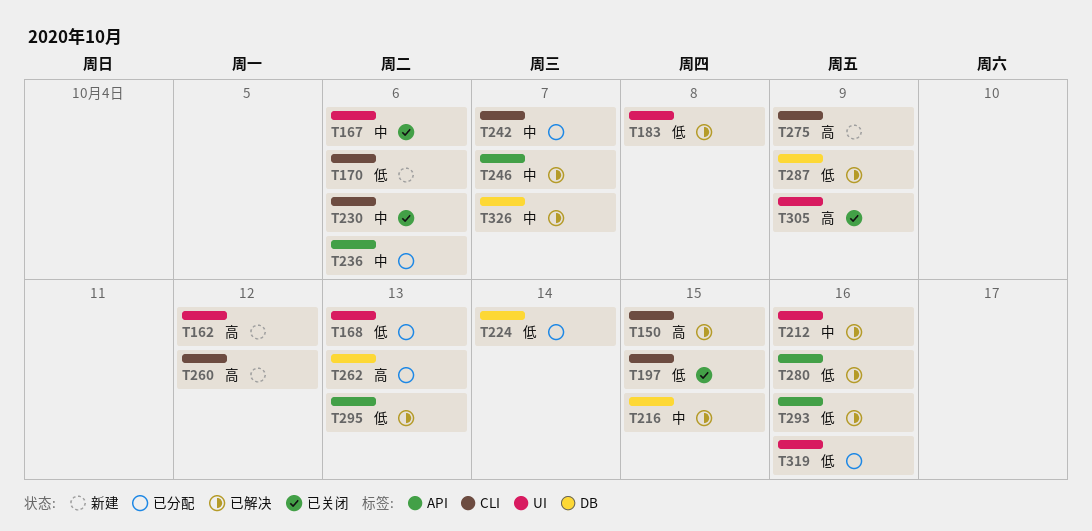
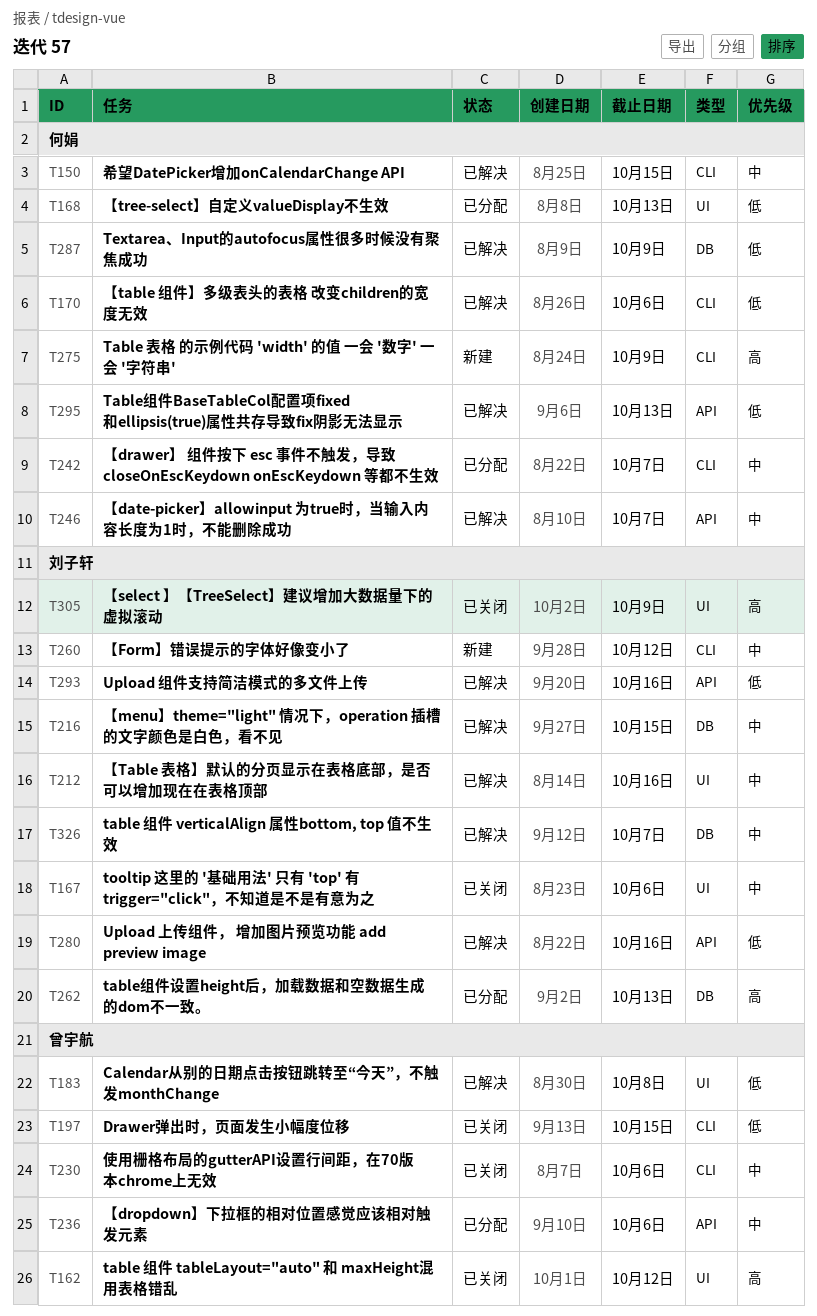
T150, priority: 高 -> 中
T162, status: 新建 -> 已关闭
T170, status: 新建 -> 已解决
T224: present -> none
T260, priority: 高 -> 中
T319: present -> none

